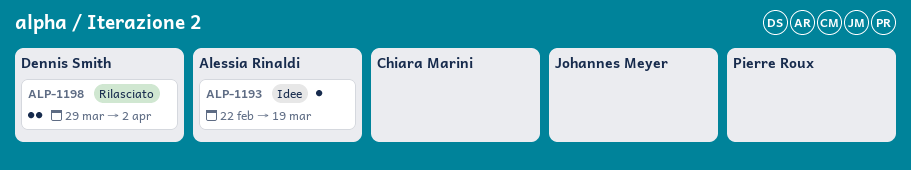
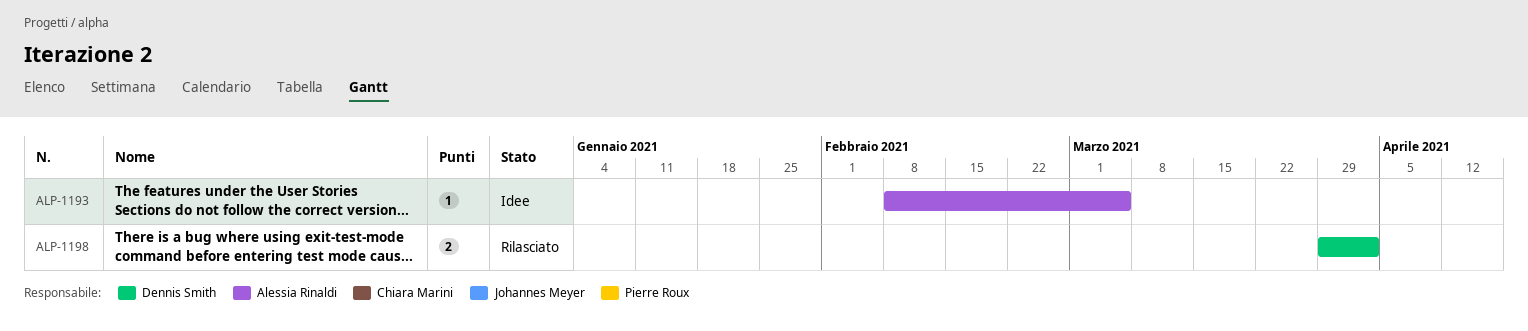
ALP-1193, start: Feb 22 -> Feb 8
ALP-1193, due: Mar 19 -> Mar 5

